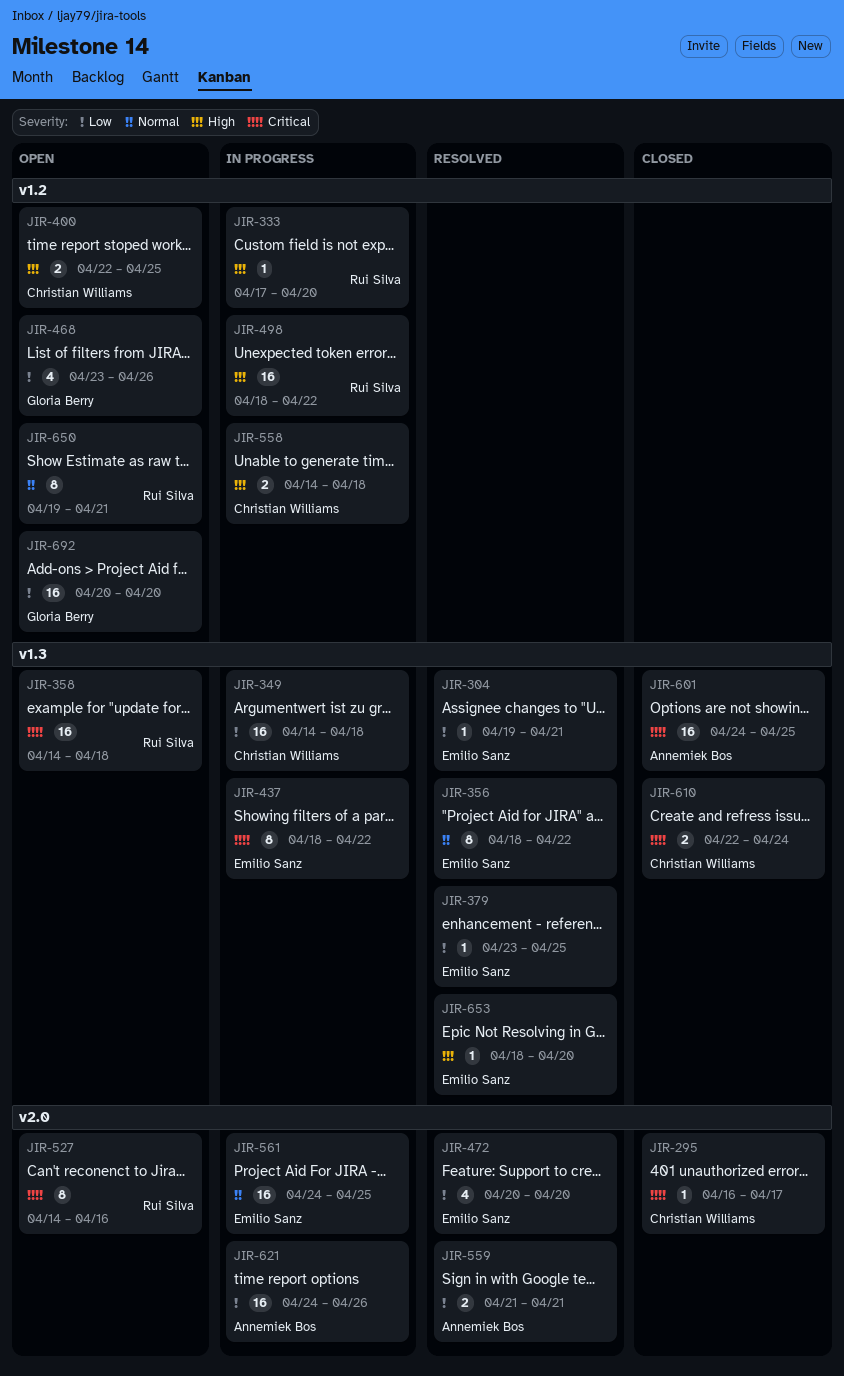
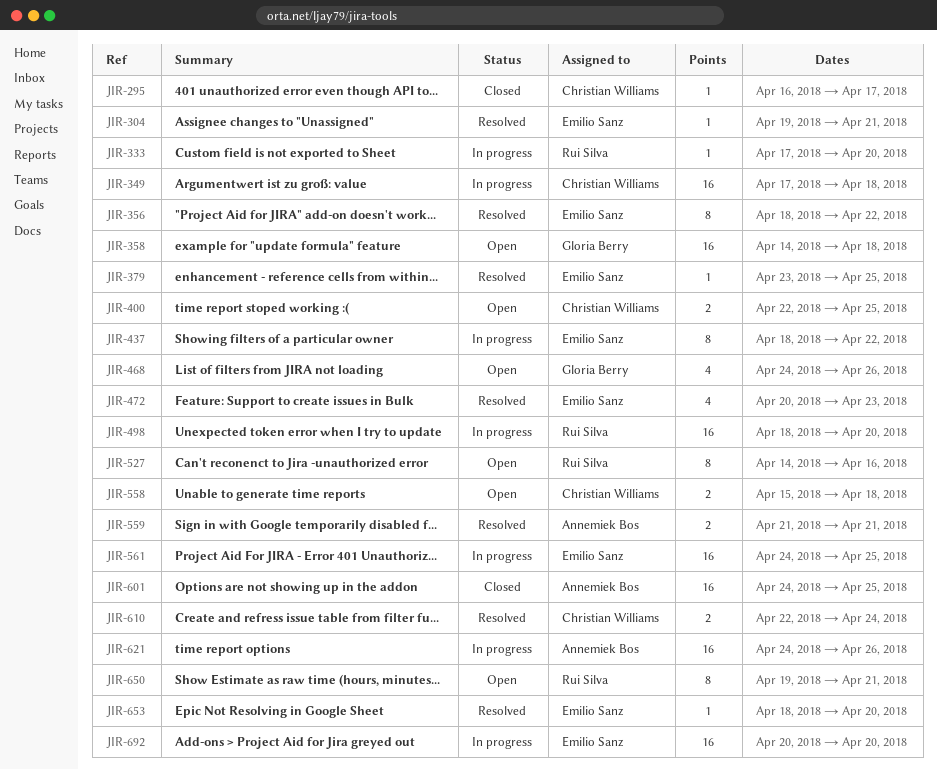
JIR-349, start: Apr 14 -> Apr 17
JIR-358, owner: Rui Silva -> Gloria Berry
JIR-468, start: Apr 23 -> Apr 24
JIR-472, due: Apr 20 -> Apr 23
JIR-498, due: Apr 22 -> Apr 20
JIR-558, status: In progress -> Open
JIR-558, start: Apr 14 -> Apr 15
JIR-610, status: Closed -> Resolved
JIR-692, status: Open -> In progress
JIR-692, owner: Gloria Berry -> Emilio Sanz

